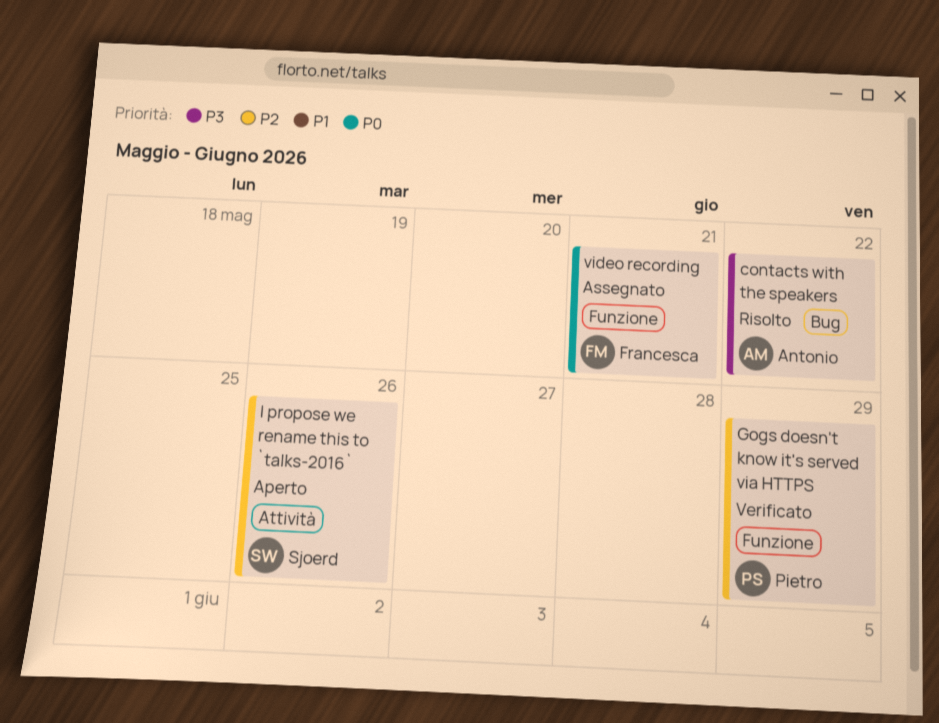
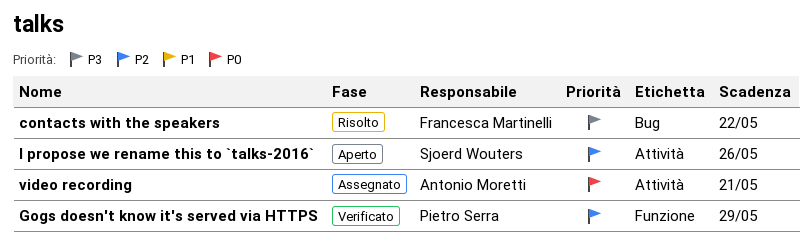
contacts with the speakers, owner: Antonio Moretti -> Francesca Martinelli
video recording, owner: Francesca Martinelli -> Antonio Moretti
video recording, label: Funzione -> Attività

